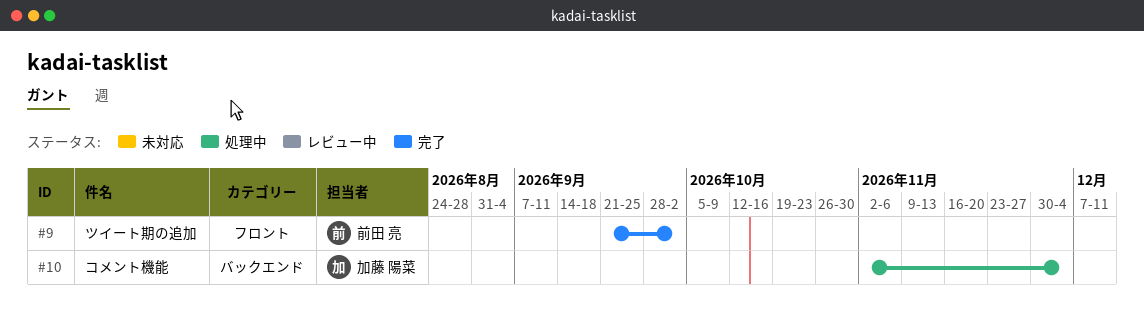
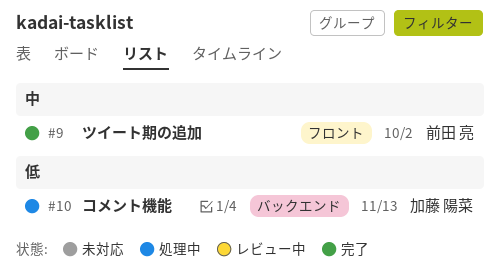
#10, due: Dec 4 -> Nov 13

